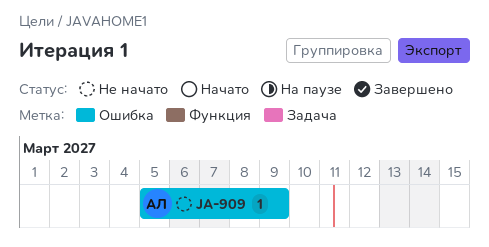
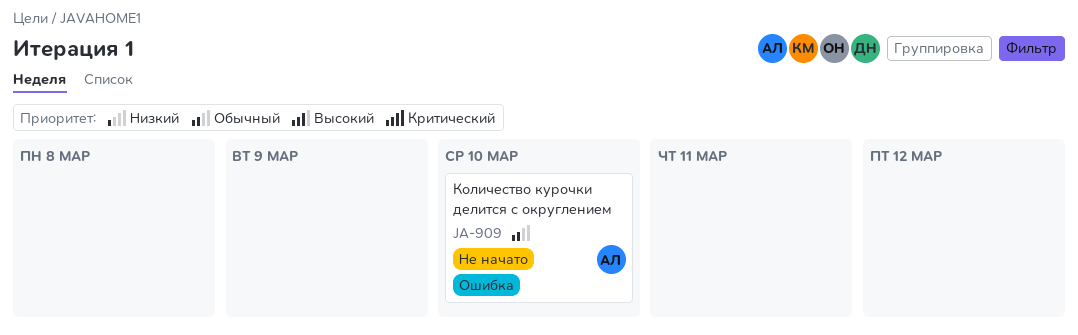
JA-909, due: Mar 9 -> Mar 10

